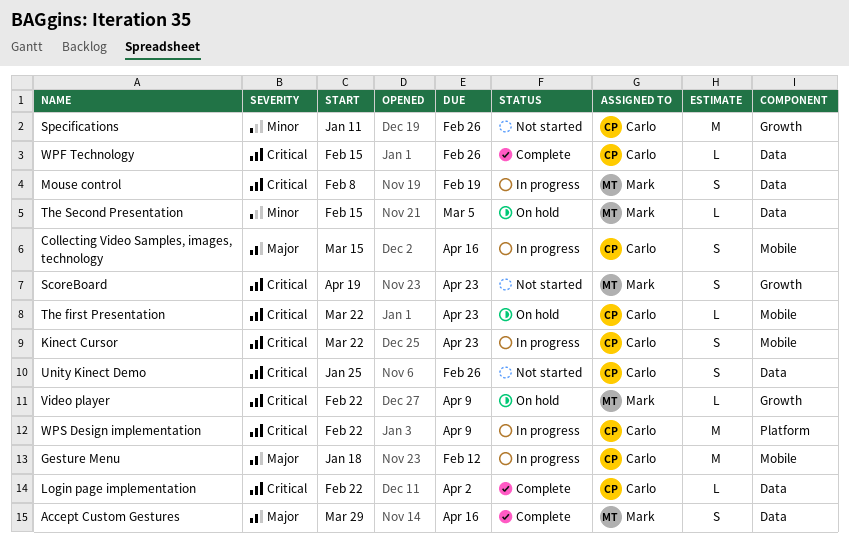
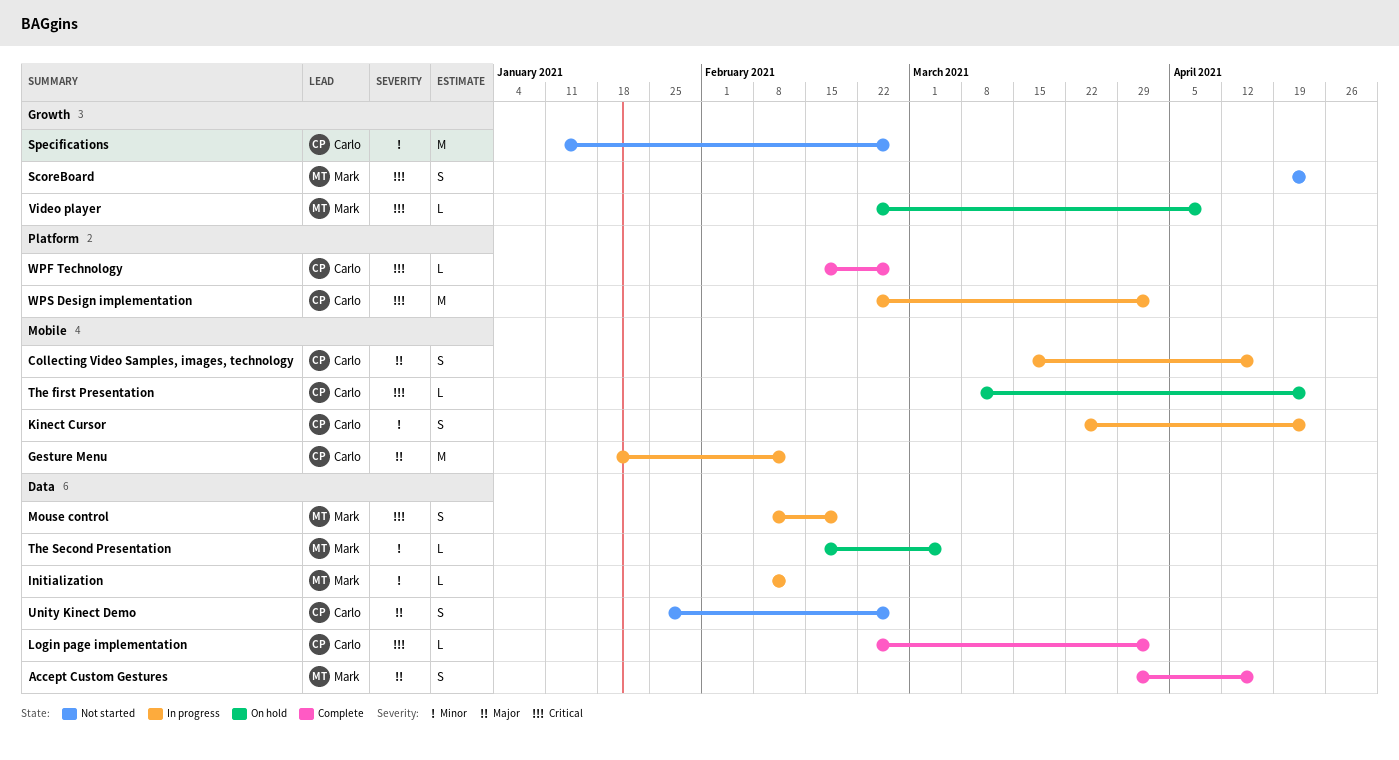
Initialization: none -> present
Kinect Cursor, priority: Critical -> Minor
The first Presentation, start: Mar 22 -> Mar 8
Unity Kinect Demo, priority: Critical -> Major
WPF Technology, label: Data -> Platform
WPS Design implementation, due: Apr 9 -> Apr 2

